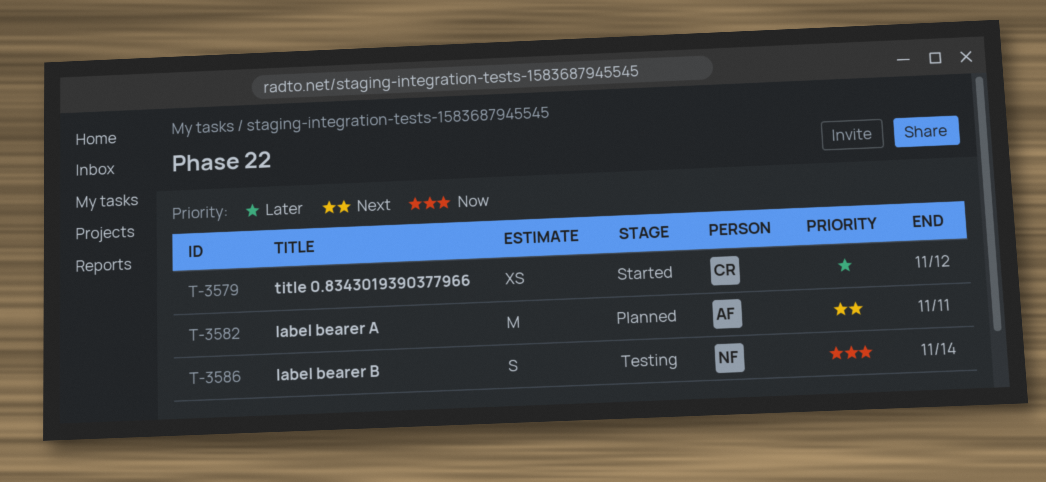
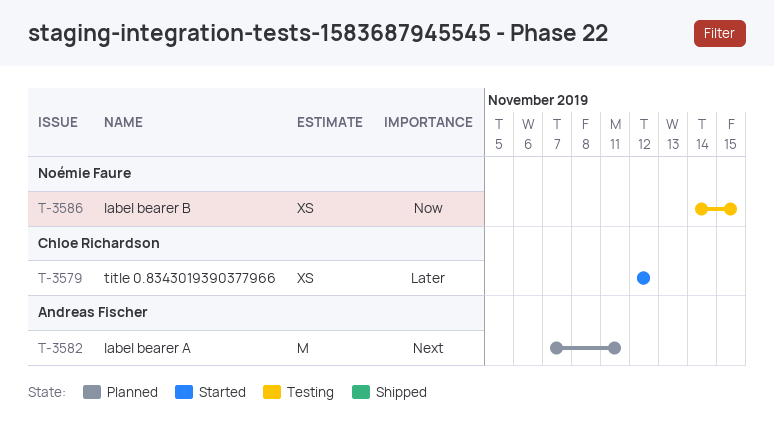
T-3586, estimate: S -> XS
T-3586, due: Nov 14 -> Nov 15

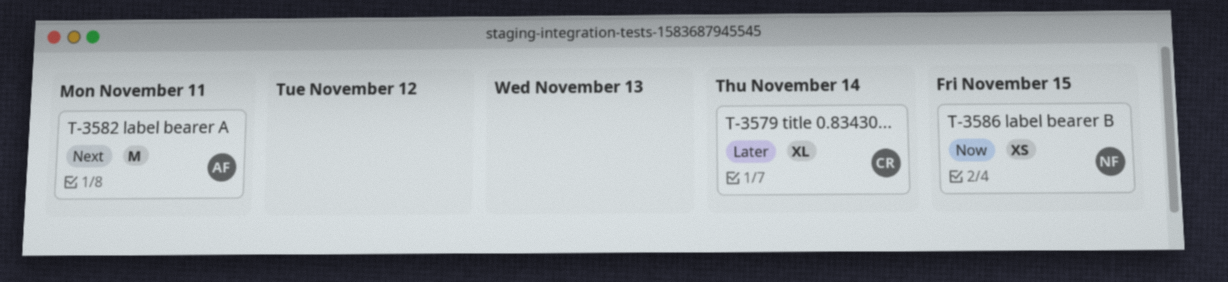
T-3579, estimate: XS -> XL
T-3579, due: Nov 12 -> Nov 14

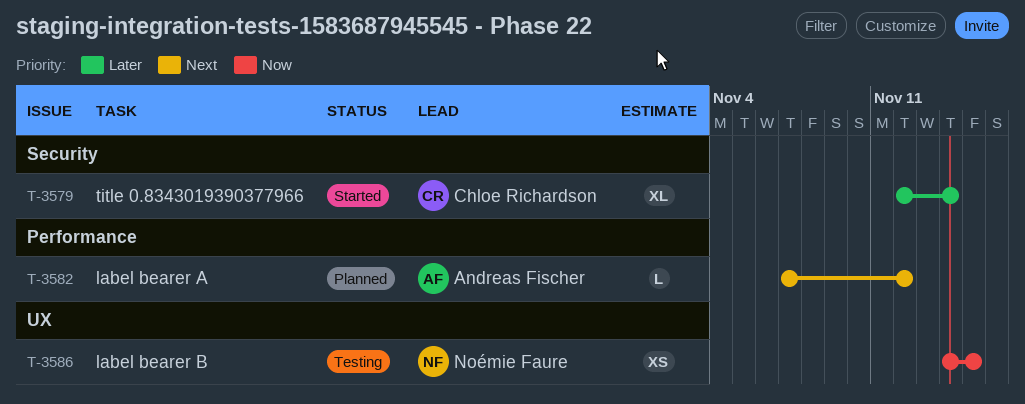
T-3582, estimate: M -> L
T-3582, due: Nov 11 -> Nov 12

